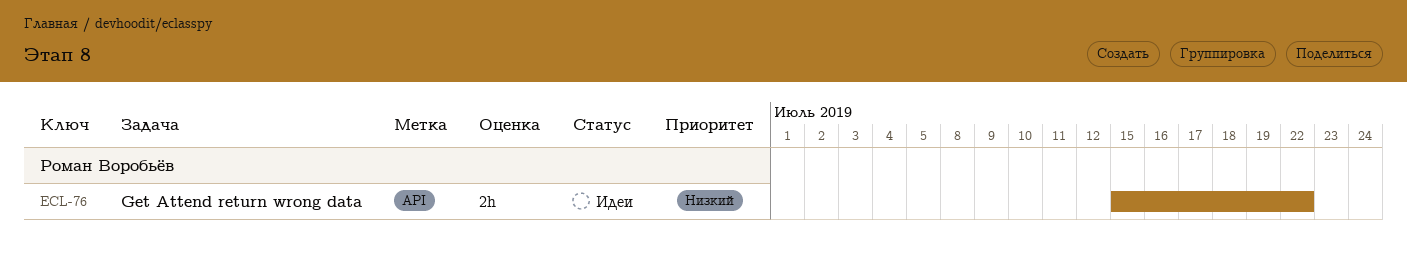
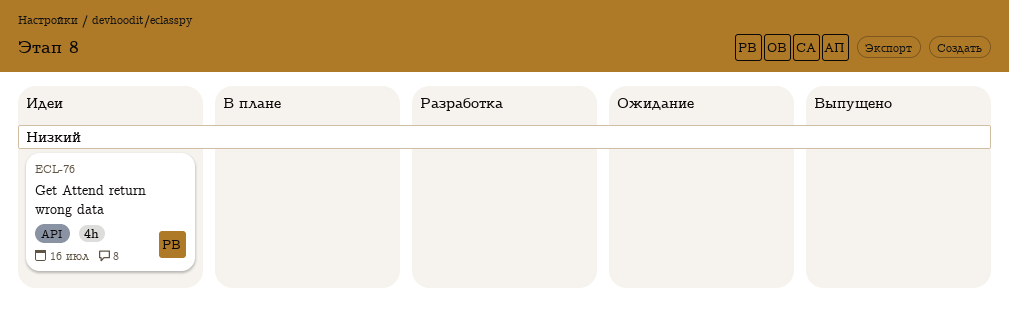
ECL-76, estimate: 2h -> 4h
ECL-76, due: Jul 22 -> Jul 16

